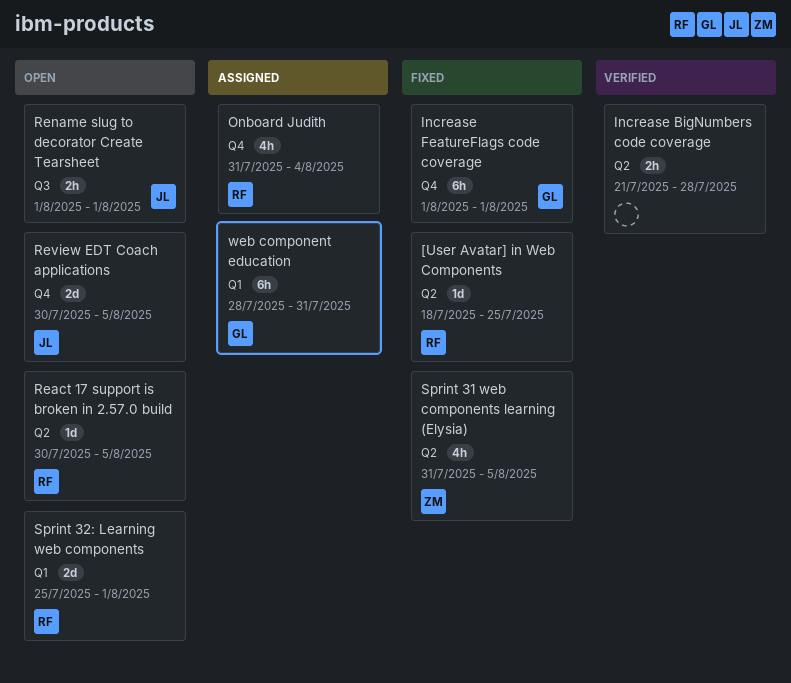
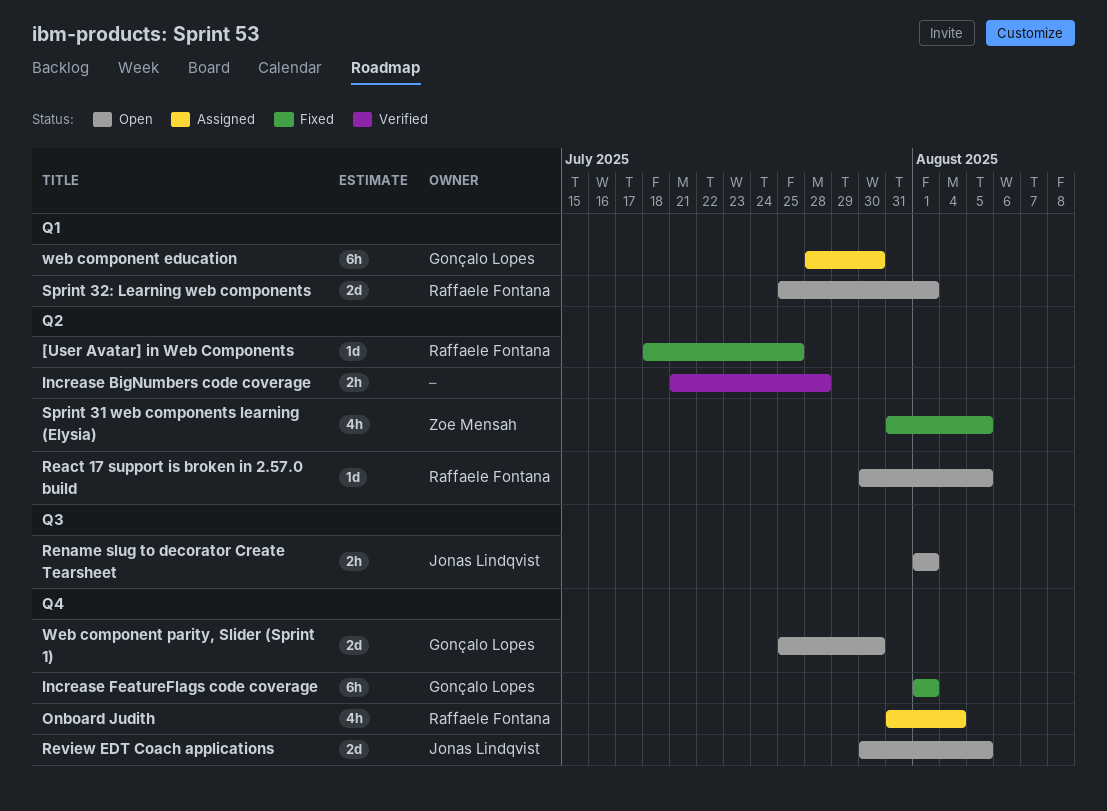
web component education, due: Jul 31 -> Jul 30
Web component parity, Slider (Sprint 1): none -> present

